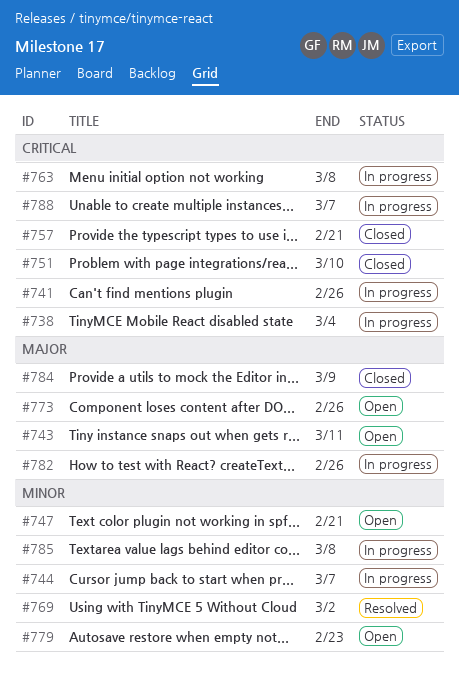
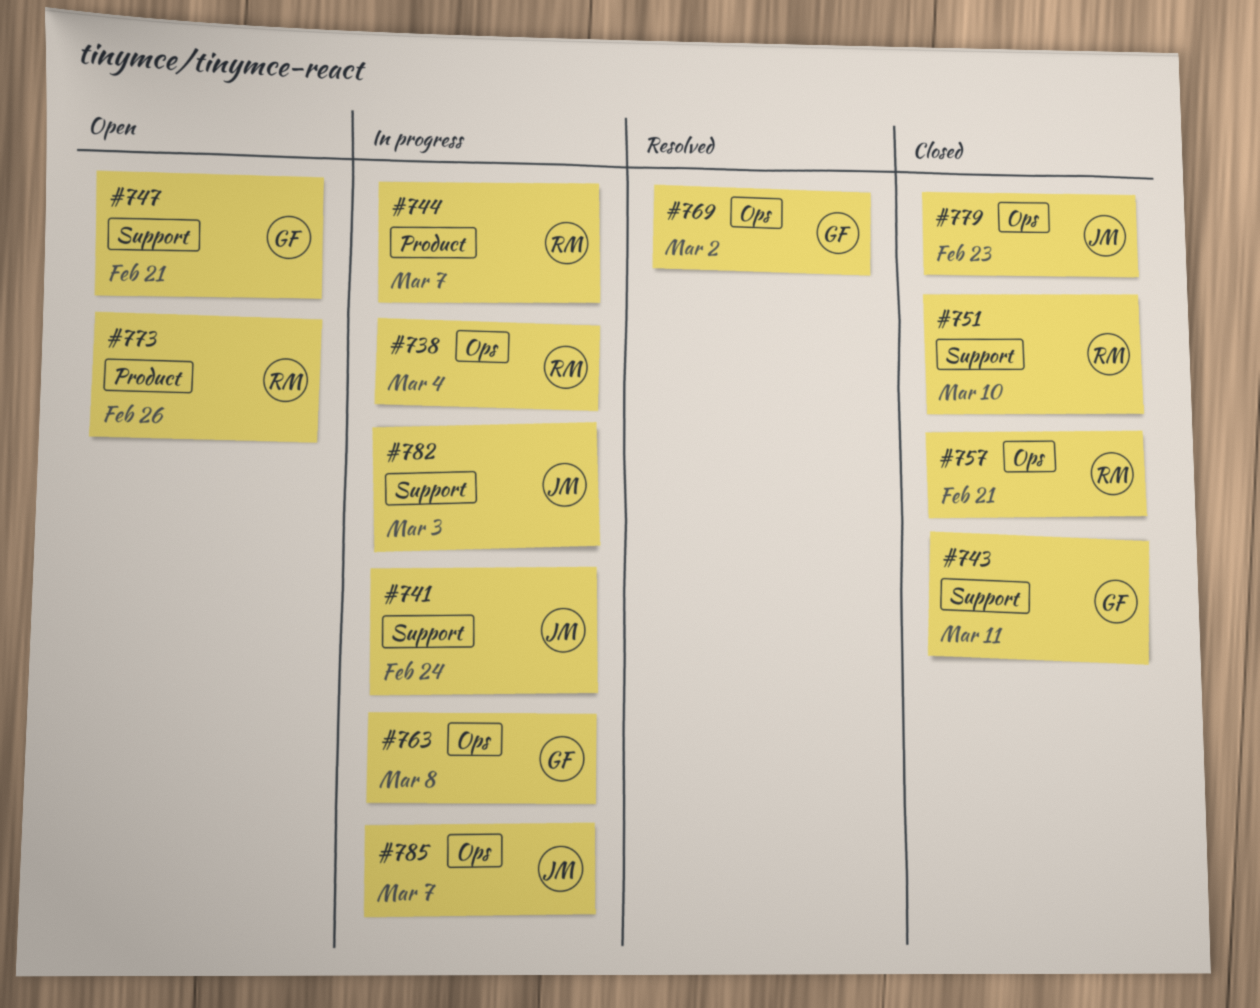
#741, due: Feb 26 -> Feb 24
#743, status: Open -> Closed
#779, status: Open -> Closed
#782, due: Feb 26 -> Mar 3
#784: present -> none
#785, due: Mar 8 -> Mar 7
#788: present -> none

